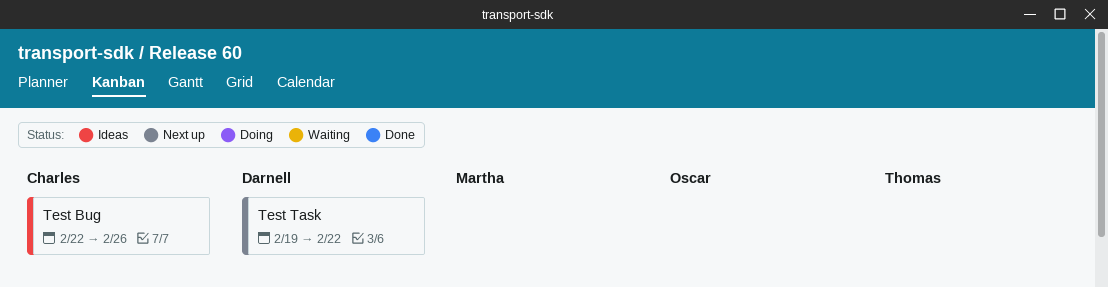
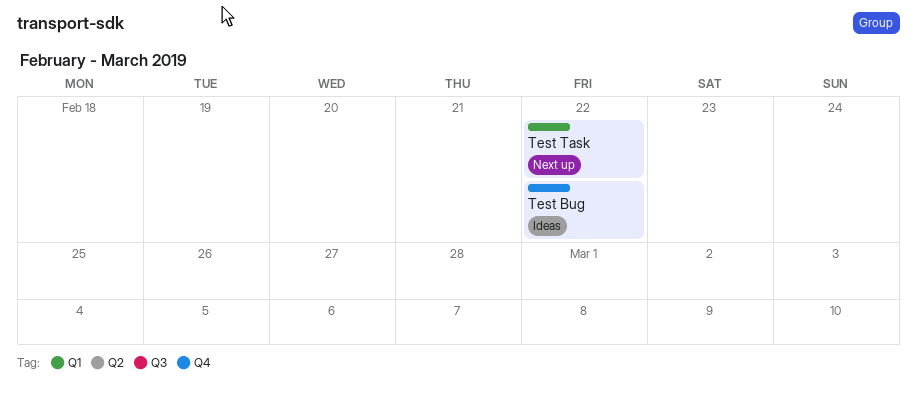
Test Bug, due: Feb 26 -> Feb 22

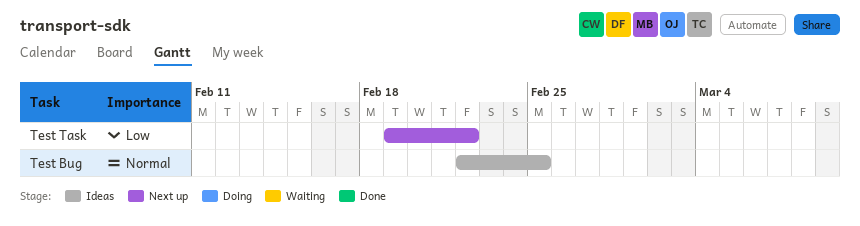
Test Bug, due: Feb 22 -> Feb 25

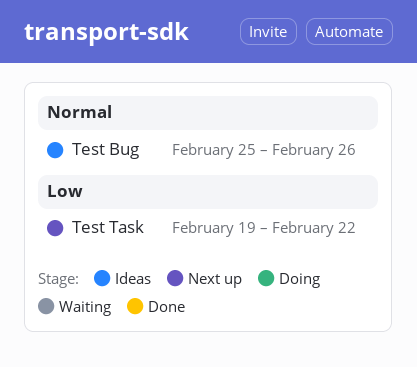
Test Bug, start: Feb 22 -> Feb 25
Test Bug, due: Feb 25 -> Feb 26

